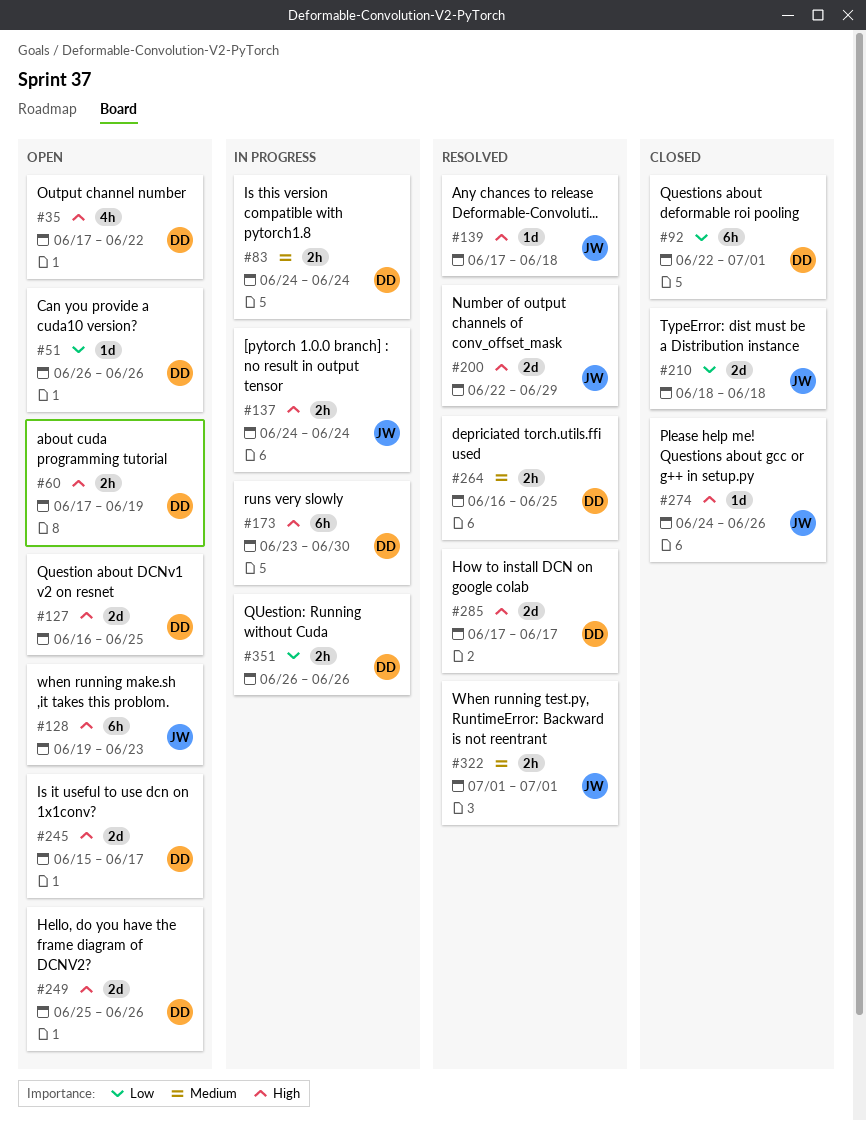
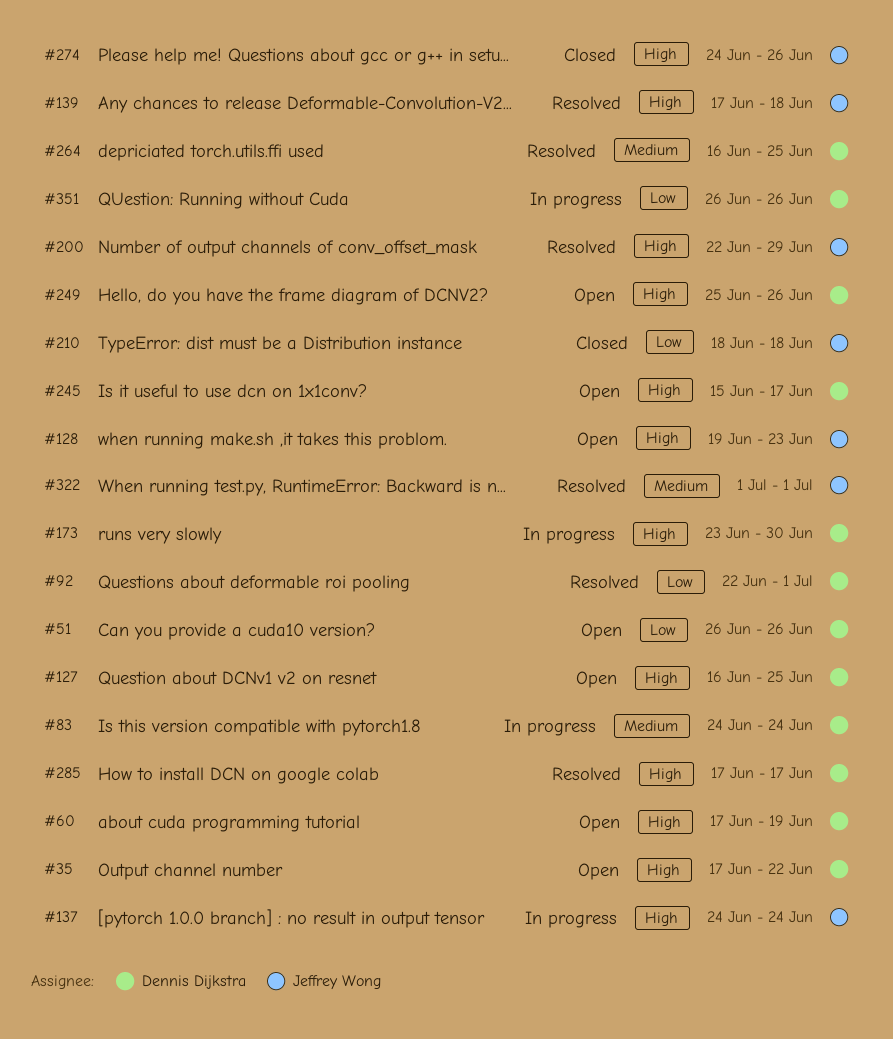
#92, status: Closed -> Resolved

